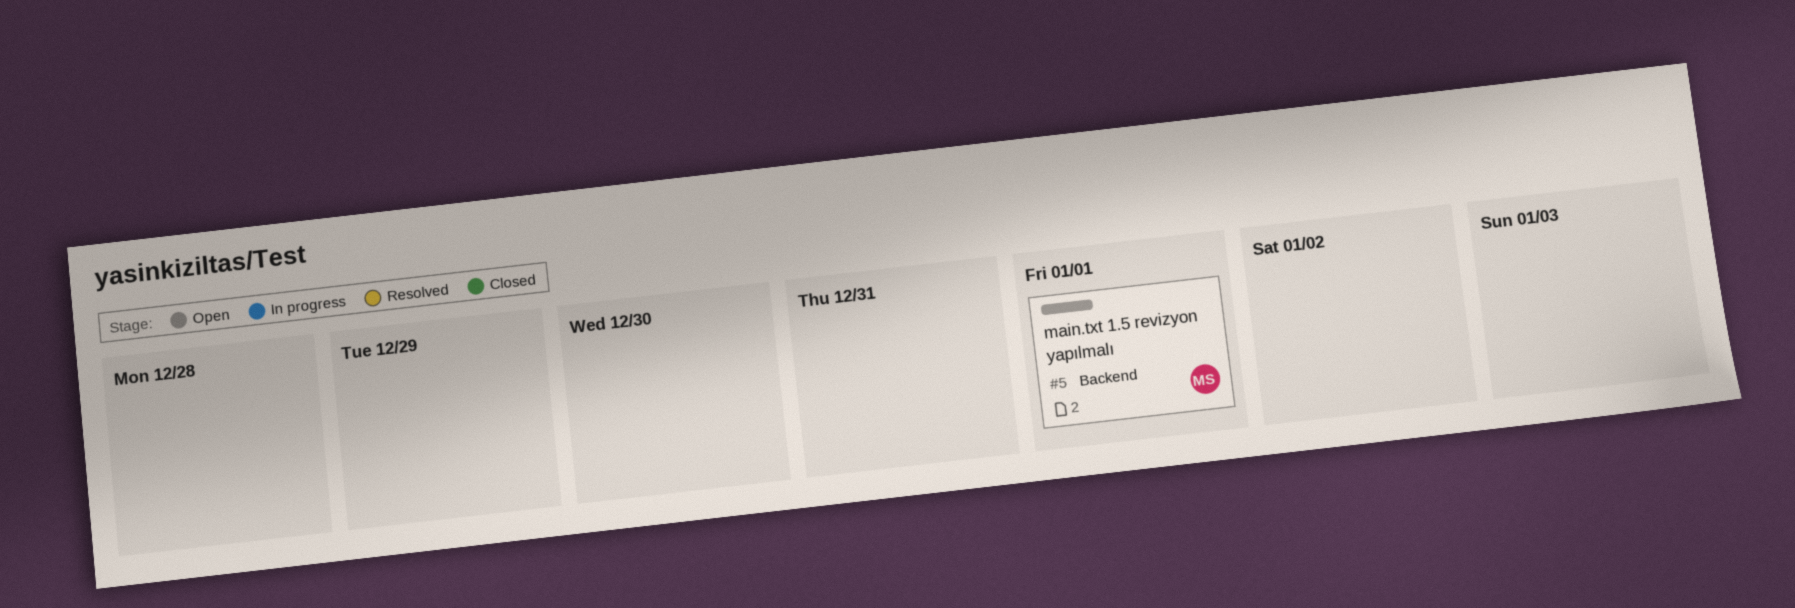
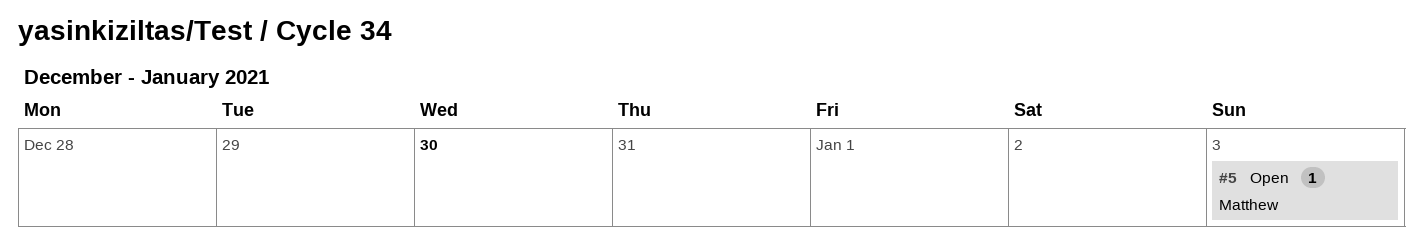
#5, due: Jan 1 -> Jan 3

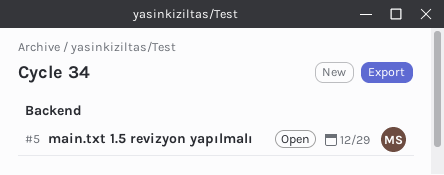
#5, due: Jan 3 -> Dec 29

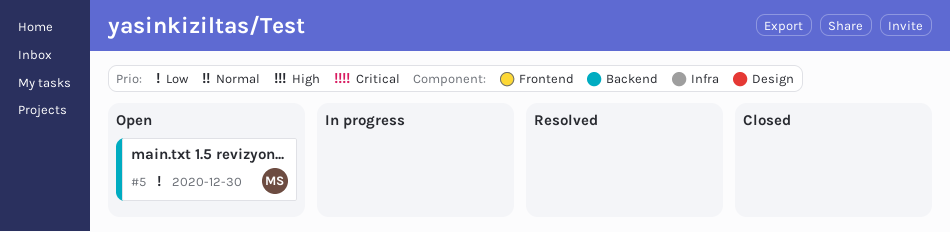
#5, due: Dec 29 -> Dec 30

